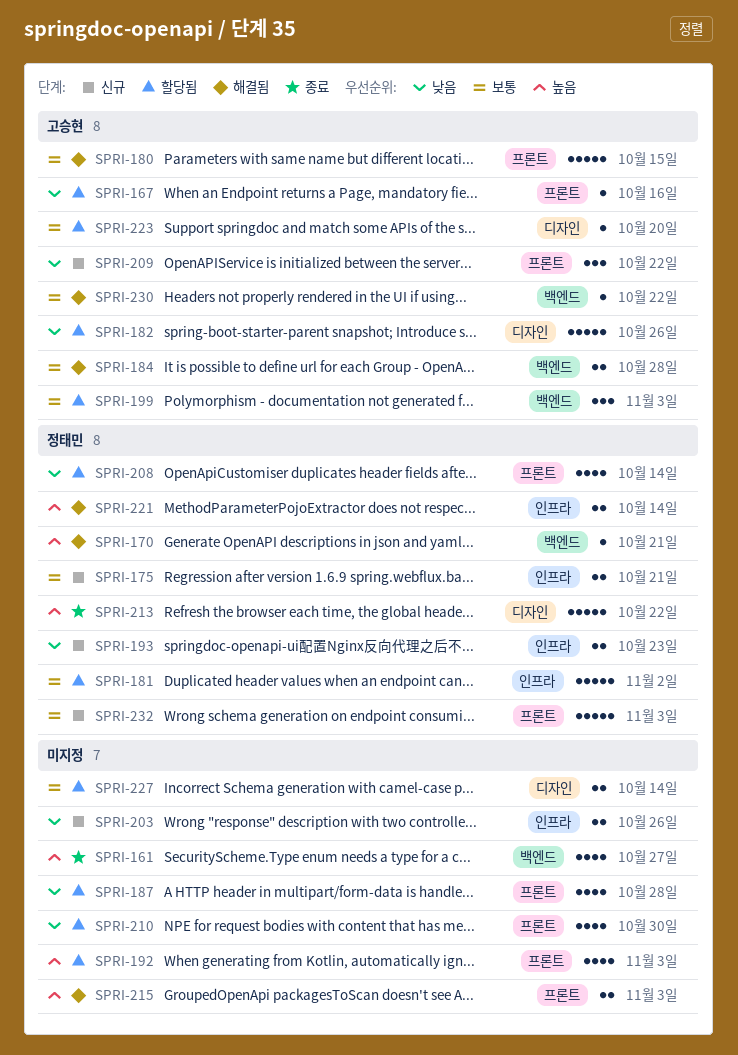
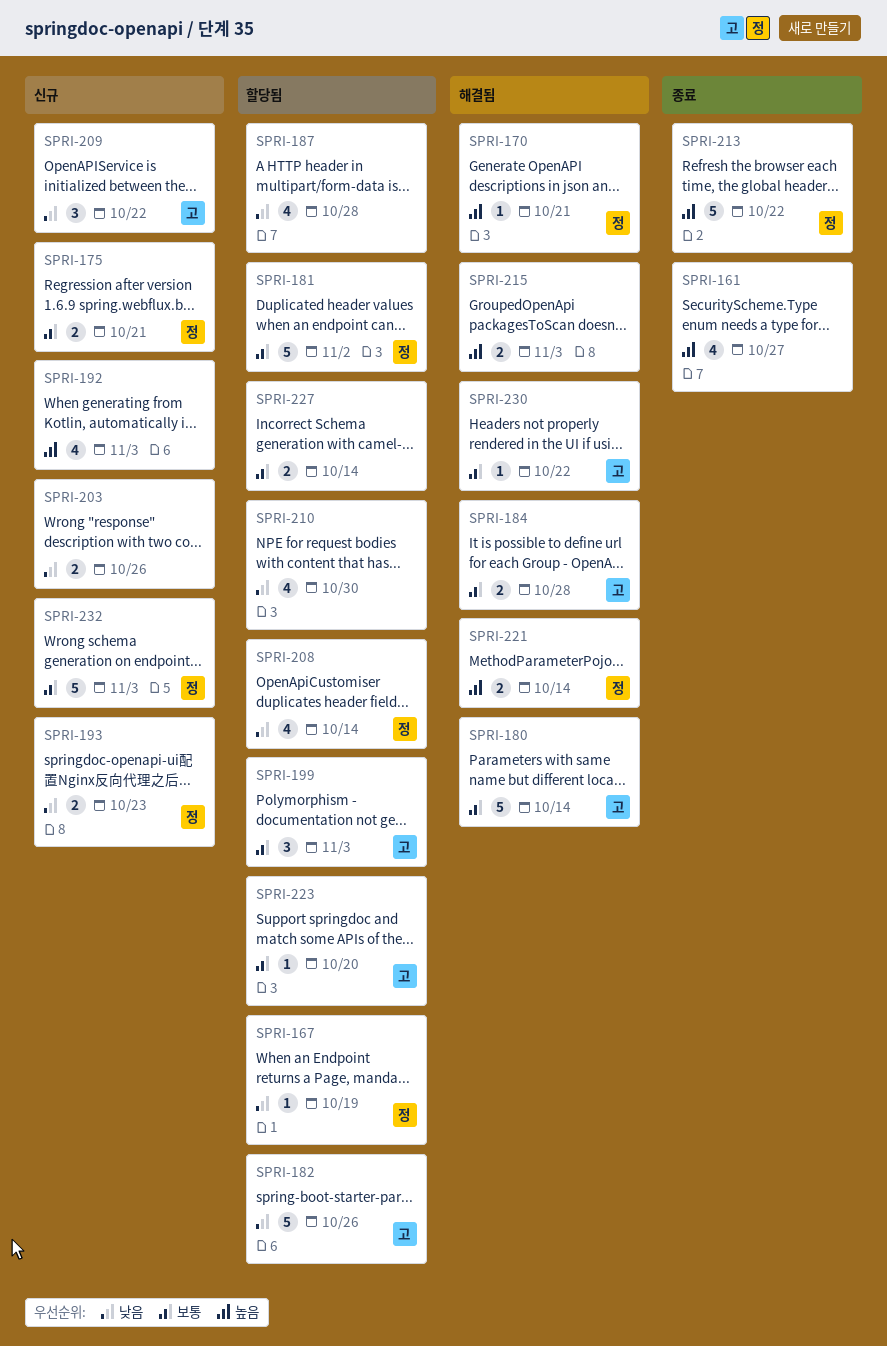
SPRI-167, owner: 고승현 -> 정태민
SPRI-167, due: Oct 16 -> Oct 19
SPRI-180, due: Oct 15 -> Oct 14
SPRI-192, status: 할당됨 -> 신규

